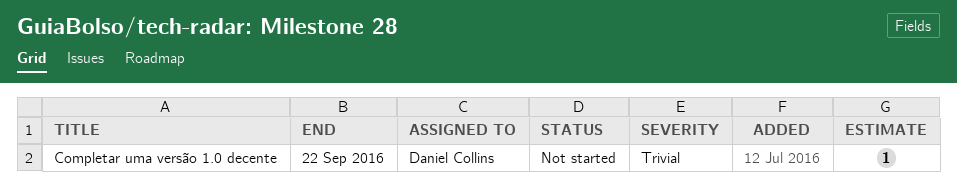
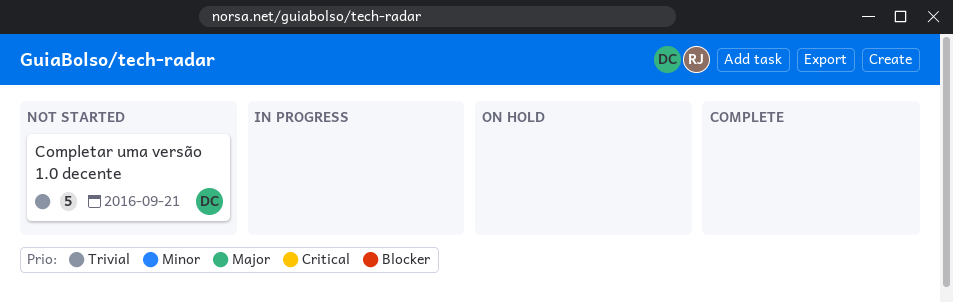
Completar uma versão 1.0 decente, estimate: 1 -> 5
Completar uma versão 1.0 decente, due: Sep 22 -> Sep 21

